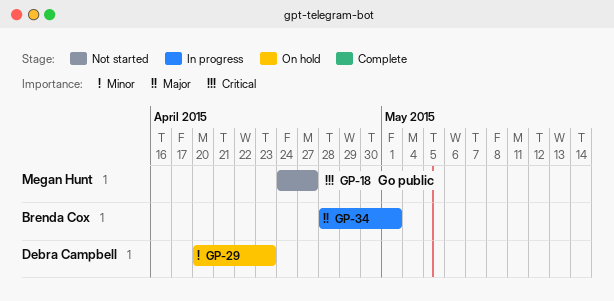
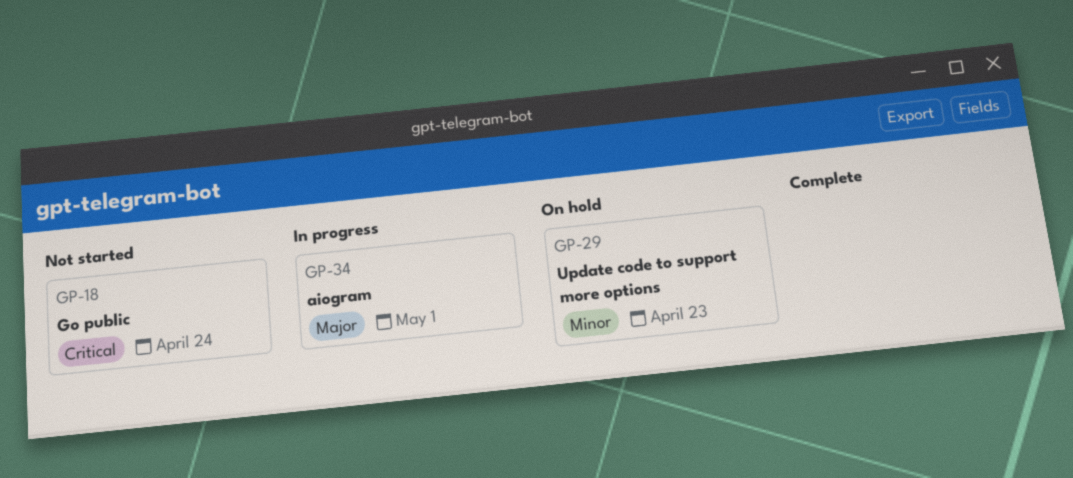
GP-18, due: Apr 27 -> Apr 24

